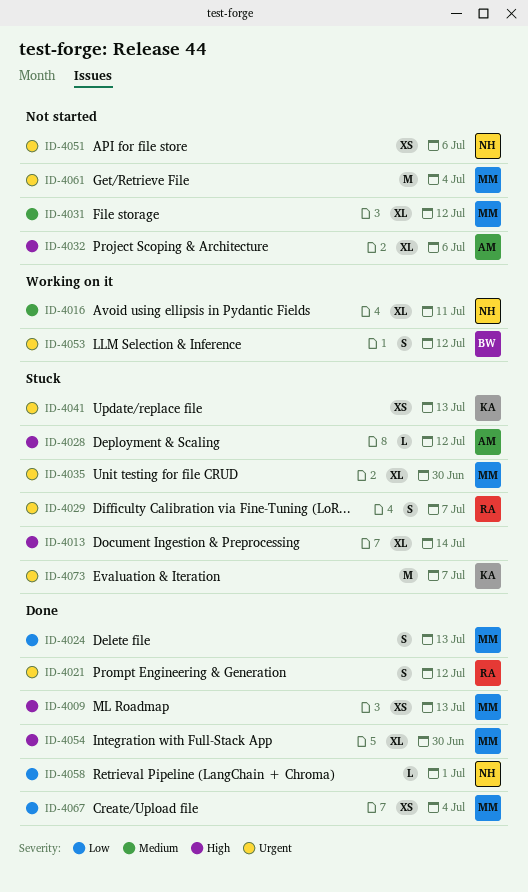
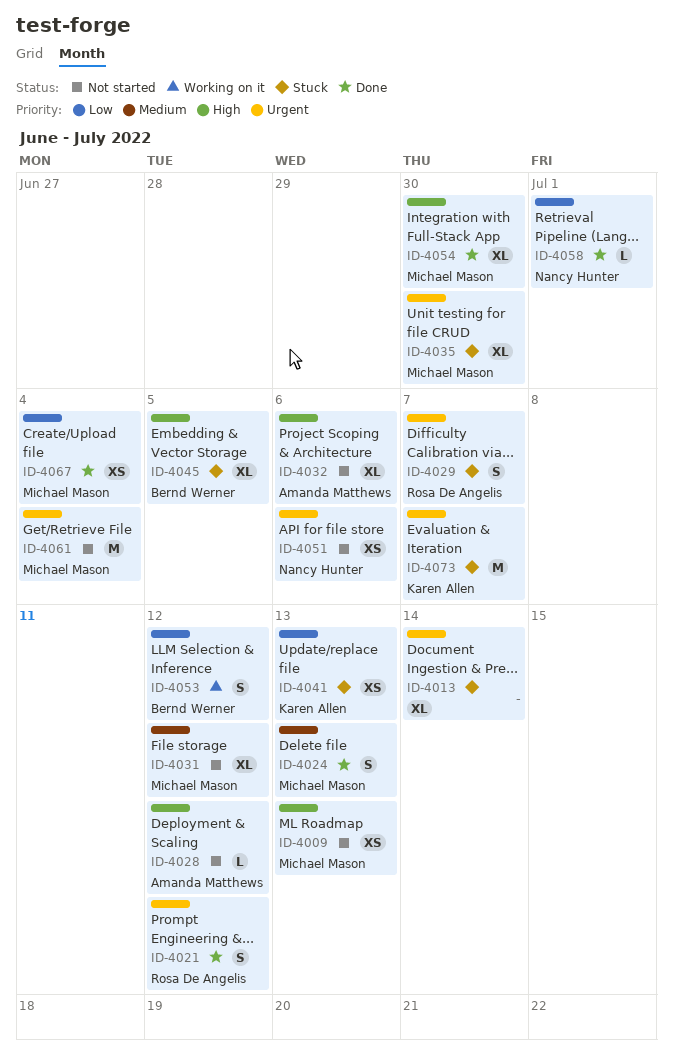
ID-4009, status: Done -> Not started
ID-4013, priority: High -> Urgent
ID-4016: present -> none
ID-4024, priority: Low -> Medium
ID-4028, status: Stuck -> Not started
ID-4041, priority: Urgent -> Low
ID-4045: none -> present
ID-4053, priority: Urgent -> Low

